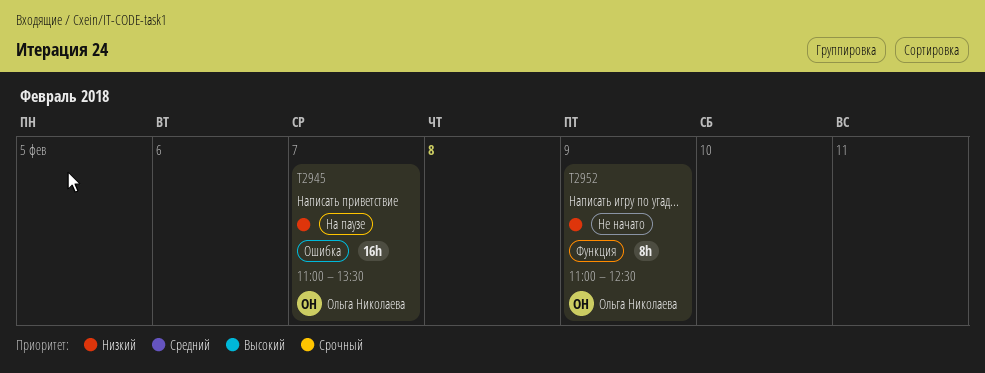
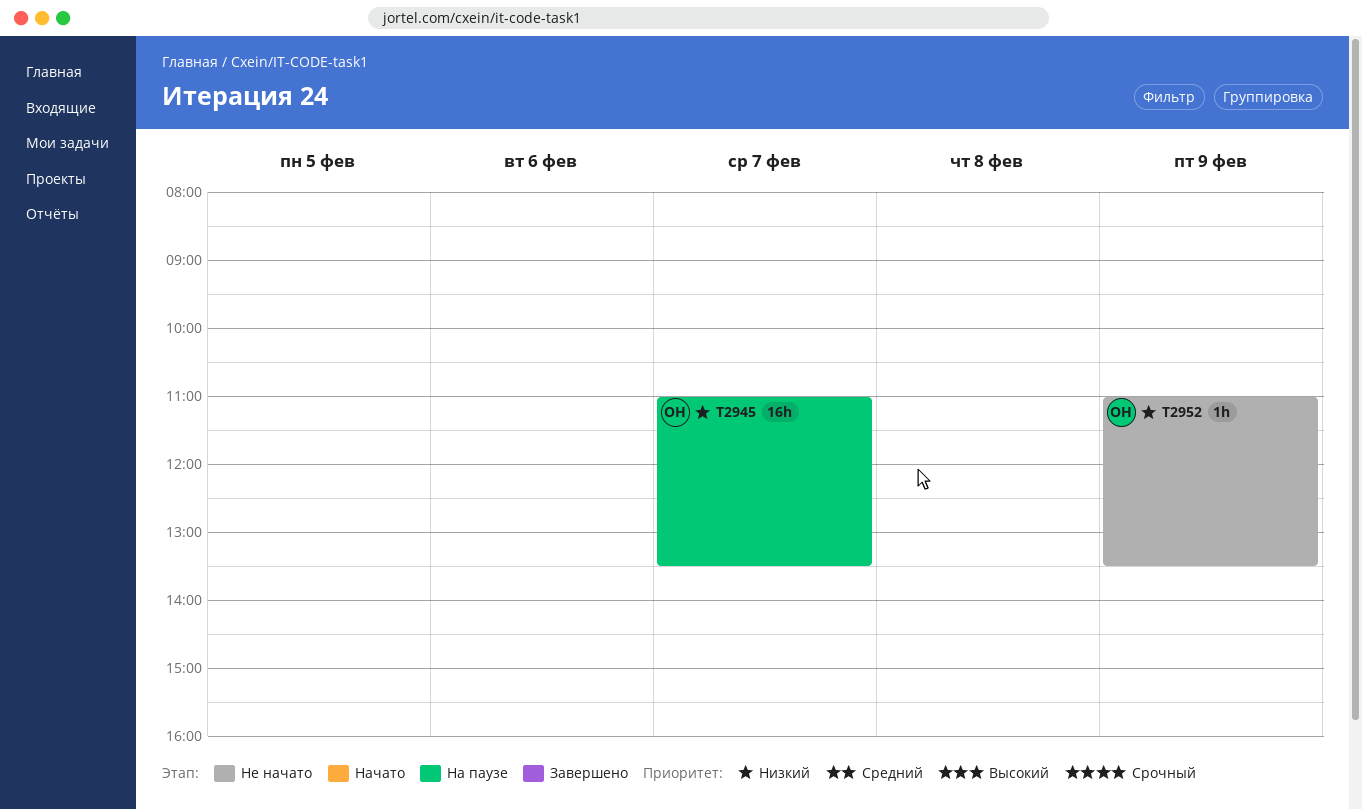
T2952, estimate: 8h -> 1h
T2952, ends: 12:30 -> 13:30

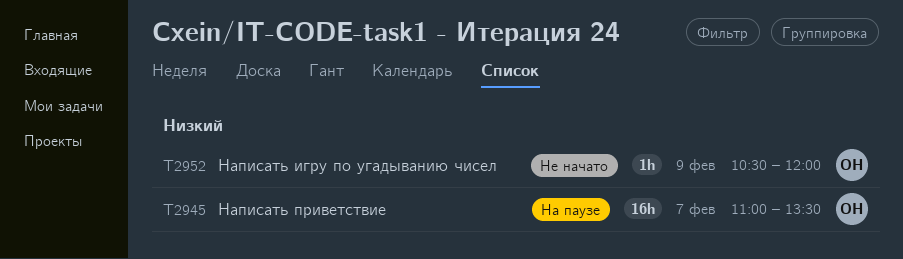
T2952, begins: 11:00 -> 10:30
T2952, ends: 13:30 -> 12:00

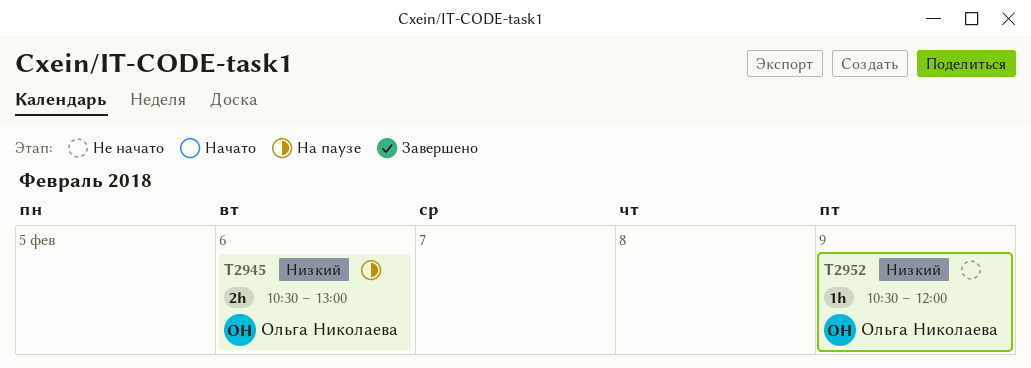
T2945, estimate: 16h -> 2h
T2945, day: Feb 7 -> Feb 6
T2945, begins: 11:00 -> 10:30
T2945, ends: 13:30 -> 13:00

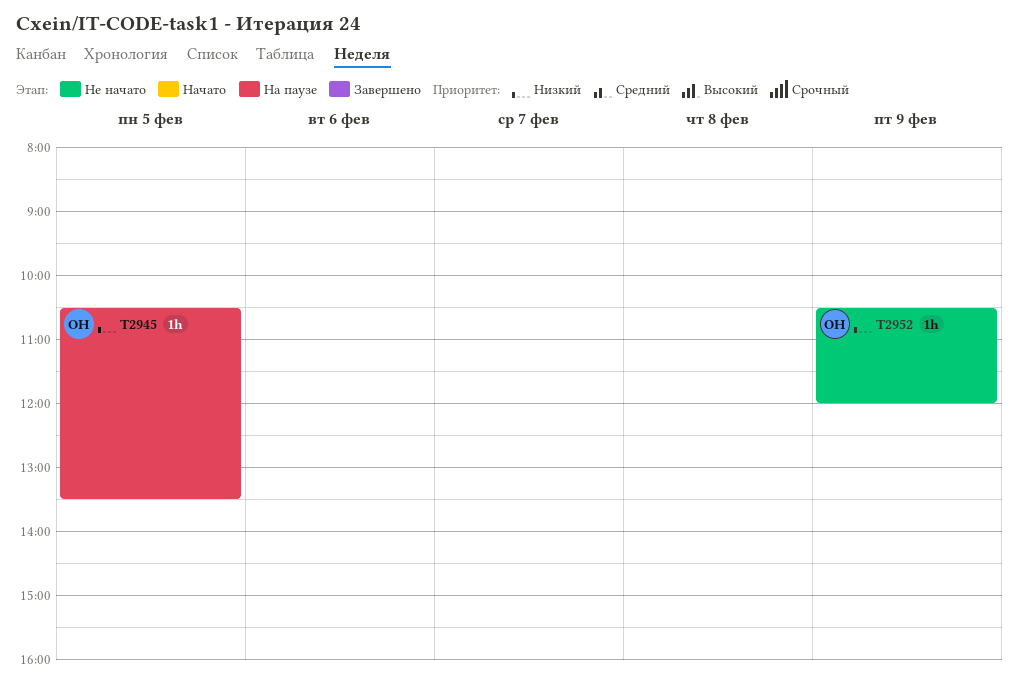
T2945, estimate: 2h -> 1h
T2945, day: Feb 6 -> Feb 5
T2945, ends: 13:00 -> 13:30

